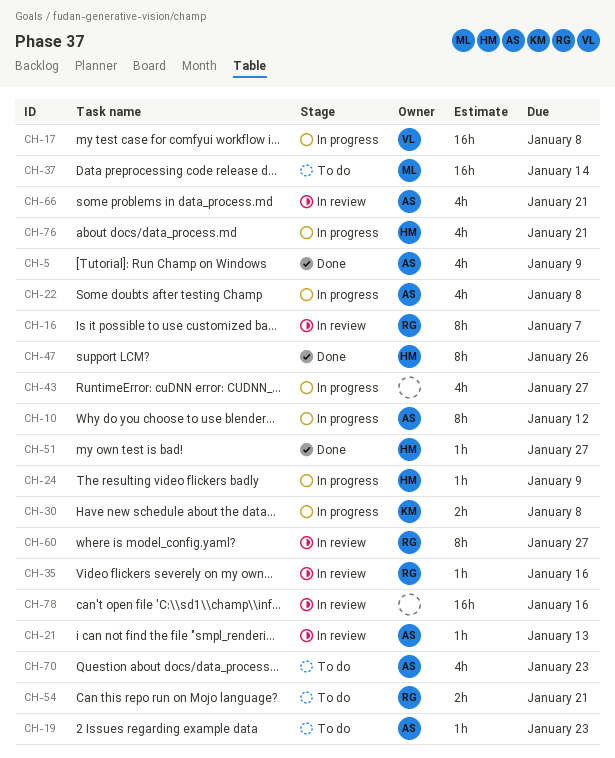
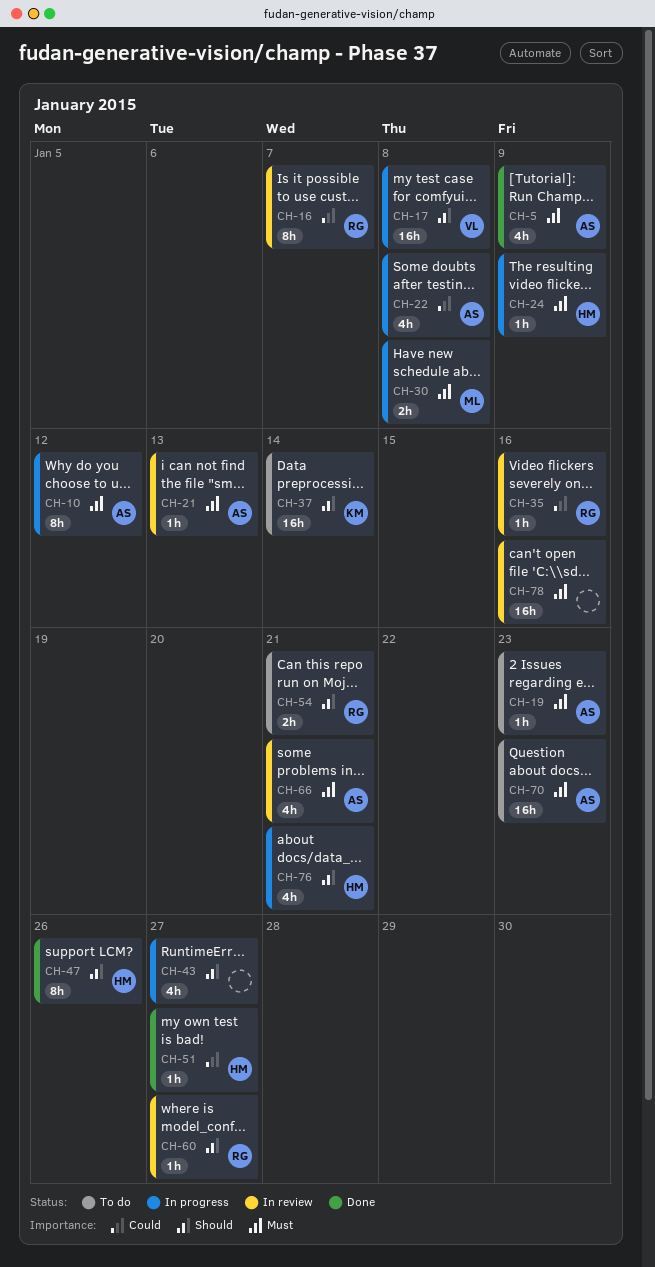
CH-30, owner: KM -> ML
CH-37, owner: ML -> KM
CH-60, estimate: 8h -> 1h
CH-70, estimate: 4h -> 16h

